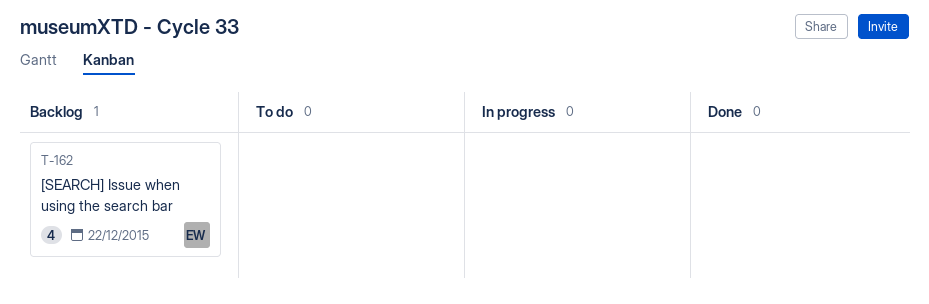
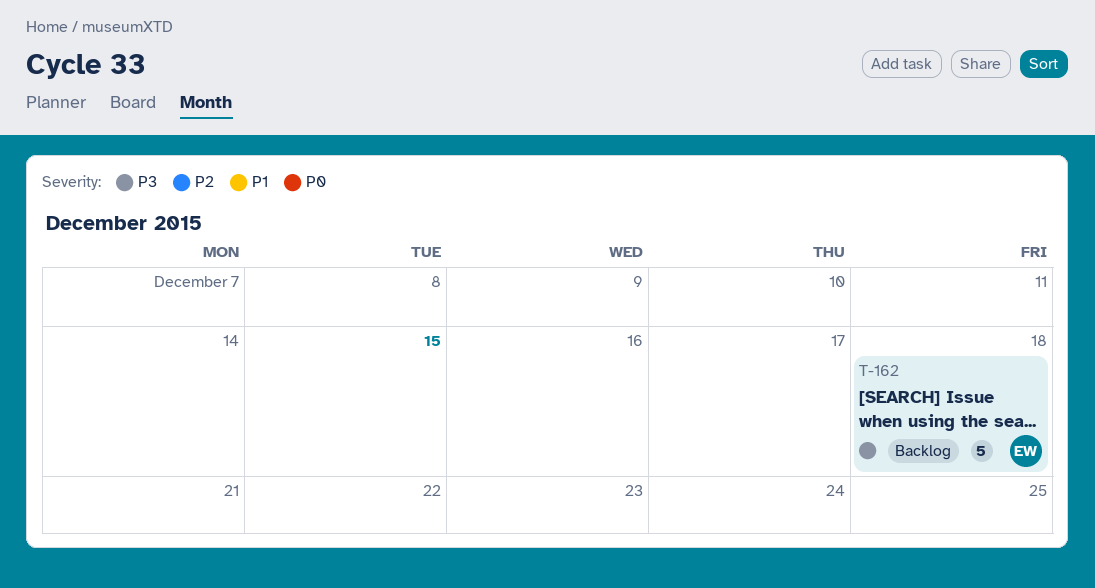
T-162, estimate: 4 -> 5
T-162, due: Dec 22 -> Dec 18

